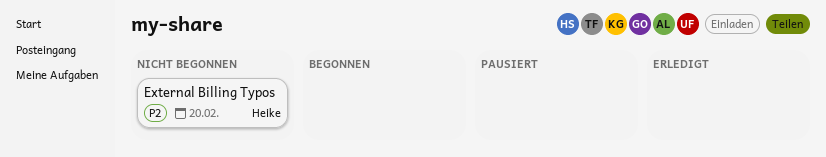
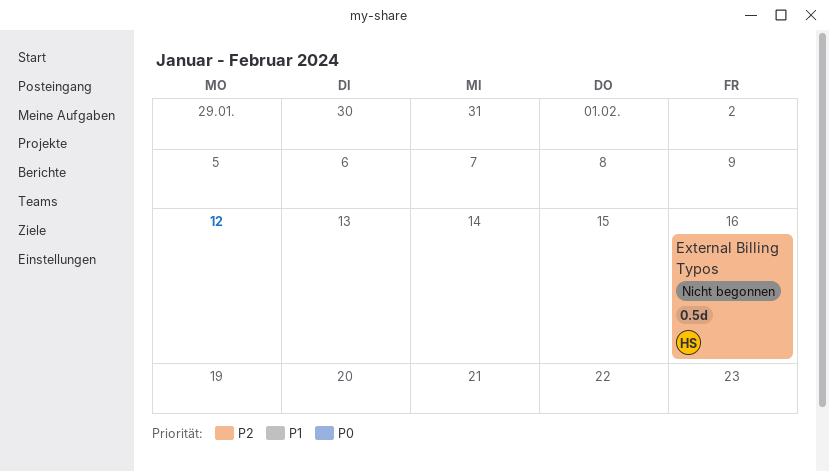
External Billing Typos, due: Feb 20 -> Feb 16

